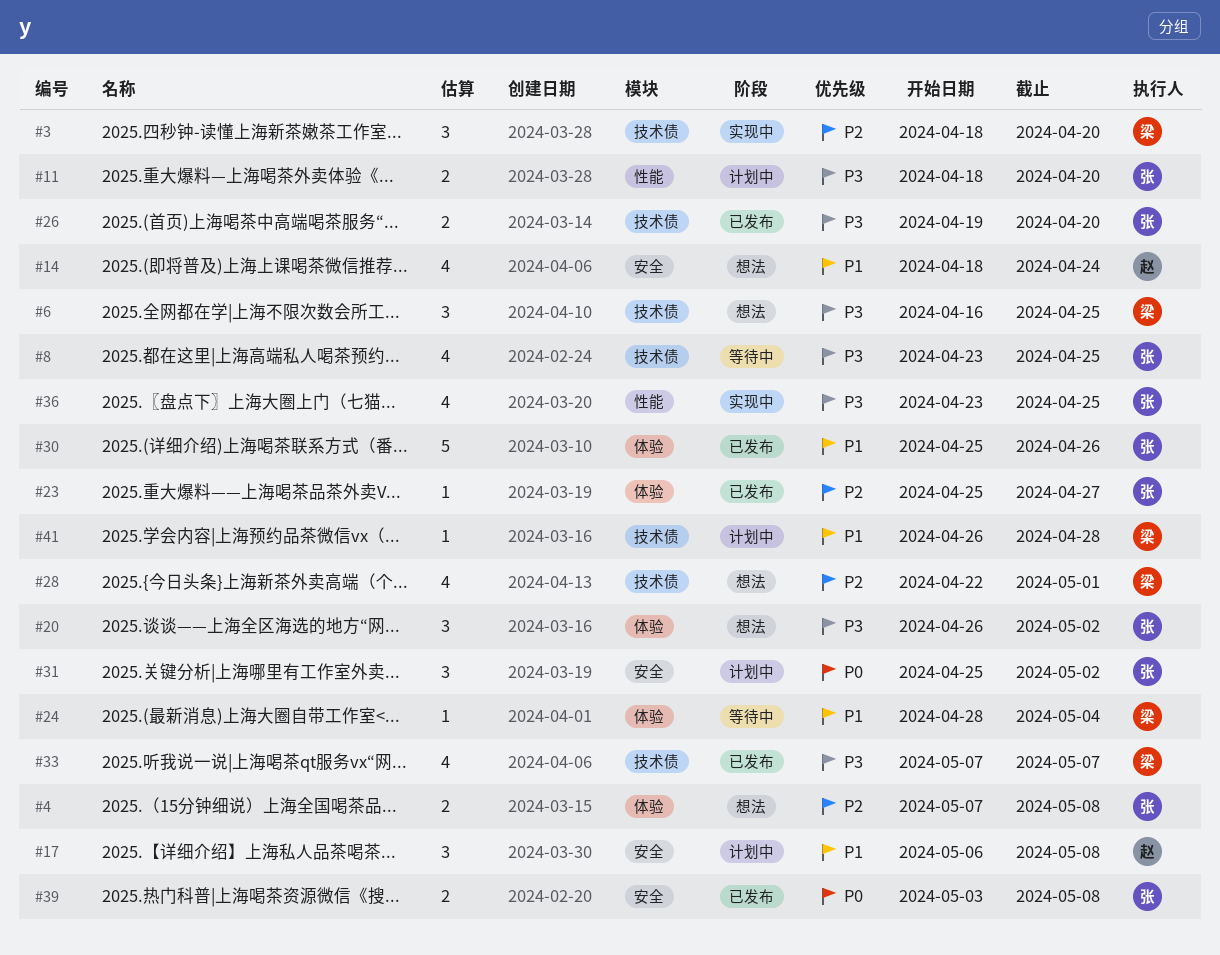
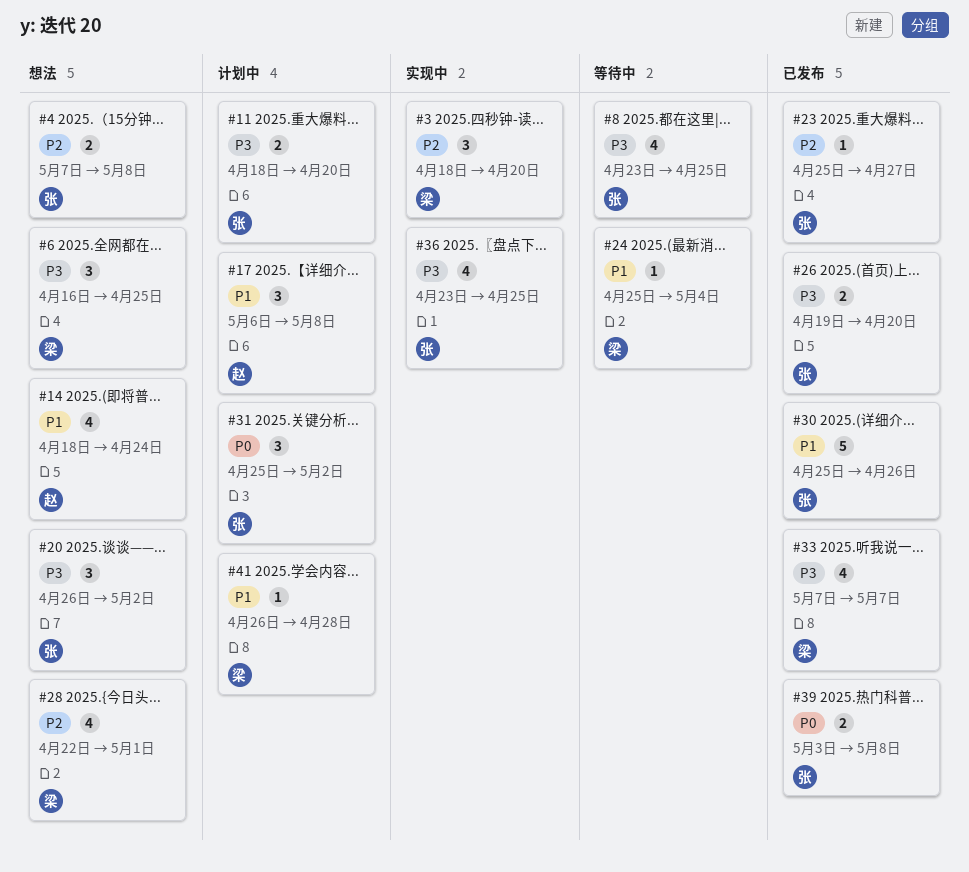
#24, start: Apr 28 -> Apr 25

